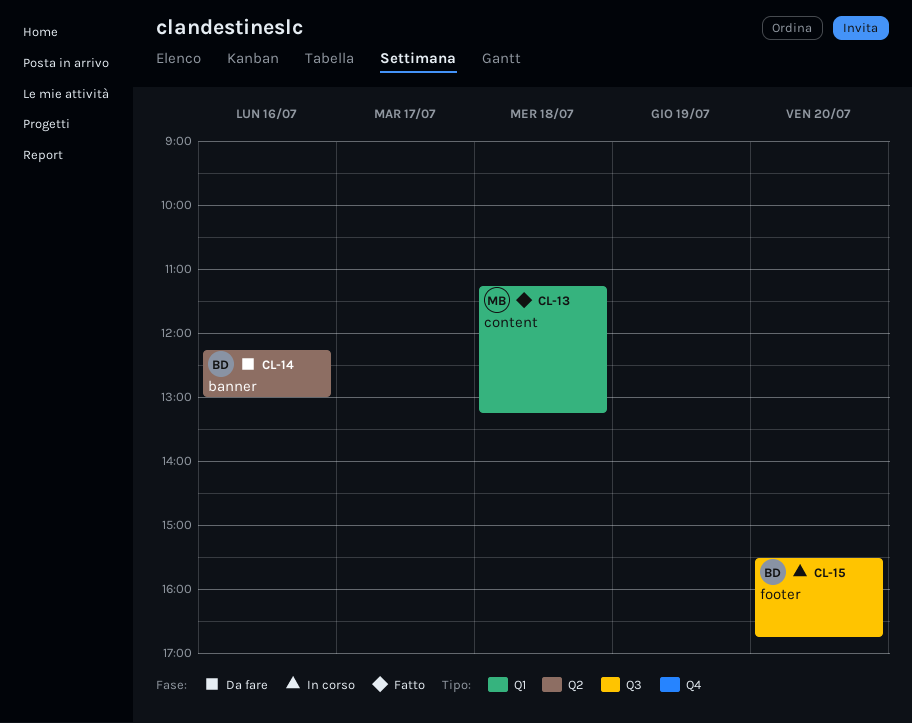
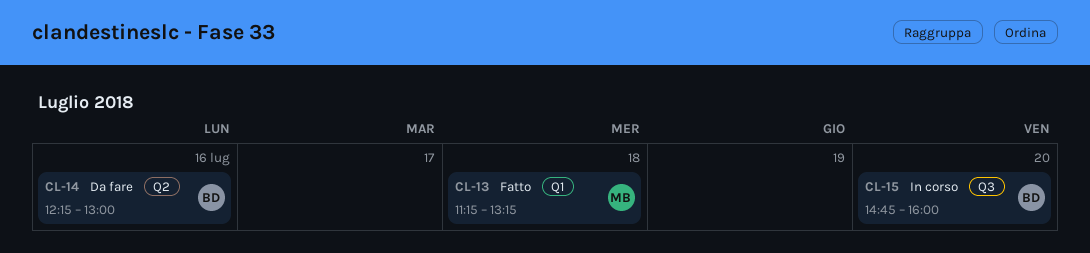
CL-15, begins: 15:30 -> 14:45
CL-15, ends: 16:45 -> 16:00

